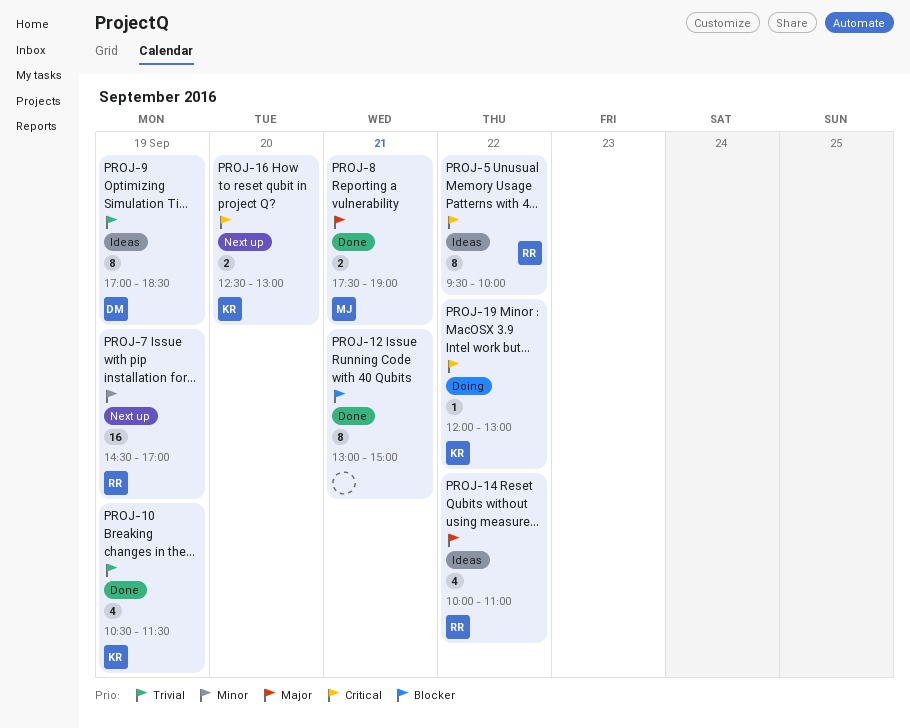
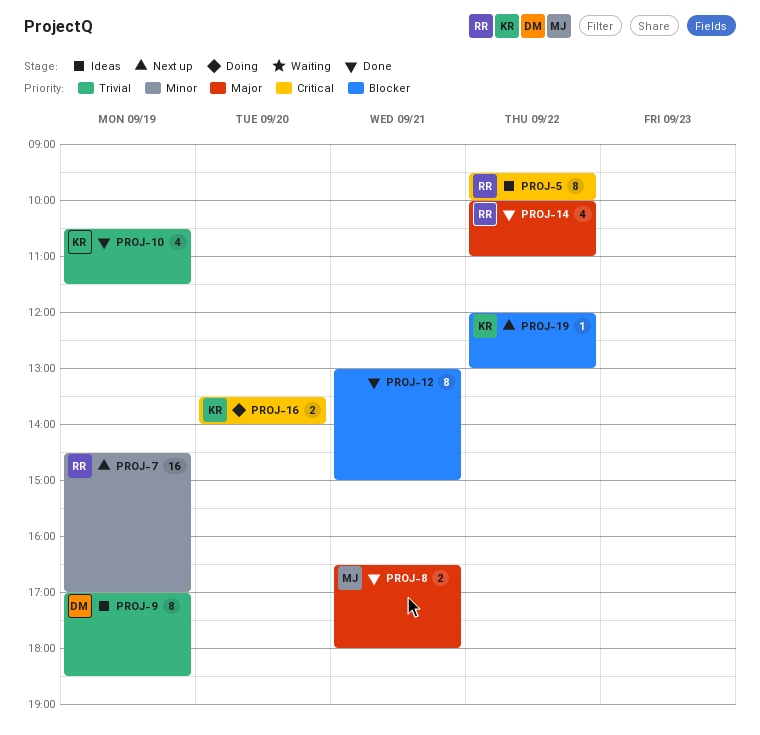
PROJ-8, begins: 17:30 -> 16:30
PROJ-8, ends: 19:00 -> 18:00
PROJ-14, status: Ideas -> Done
PROJ-16, status: Next up -> Doing
PROJ-16, begins: 12:30 -> 13:30
PROJ-16, ends: 13:00 -> 14:00
PROJ-19, status: Doing -> Next up
PROJ-19, priority: Critical -> Blocker

